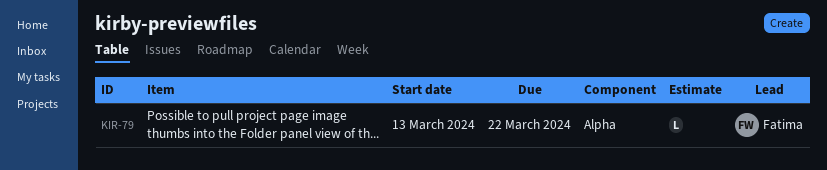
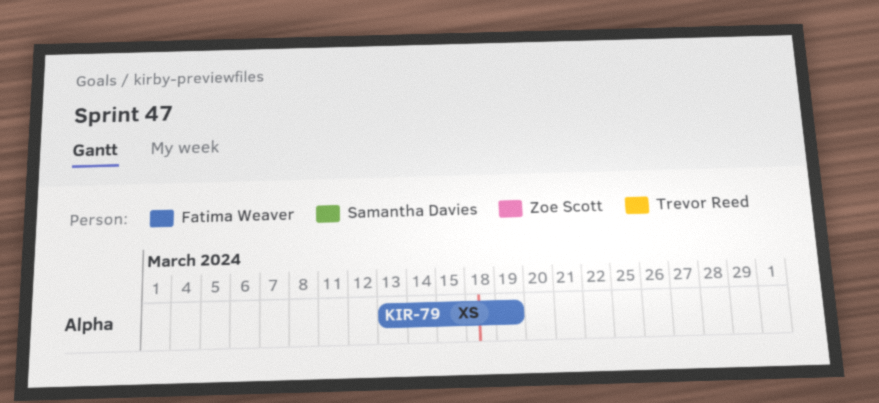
KIR-79, estimate: L -> XS
KIR-79, due: Mar 22 -> Mar 19

